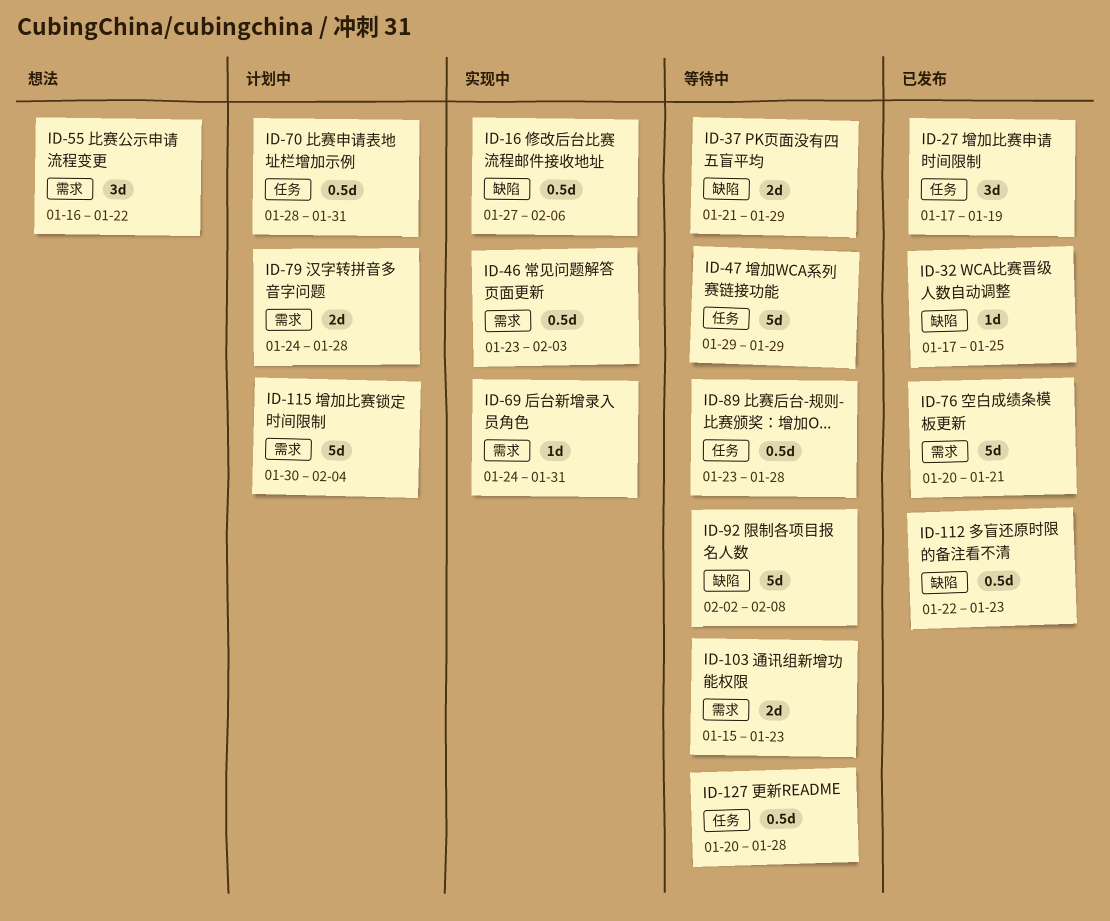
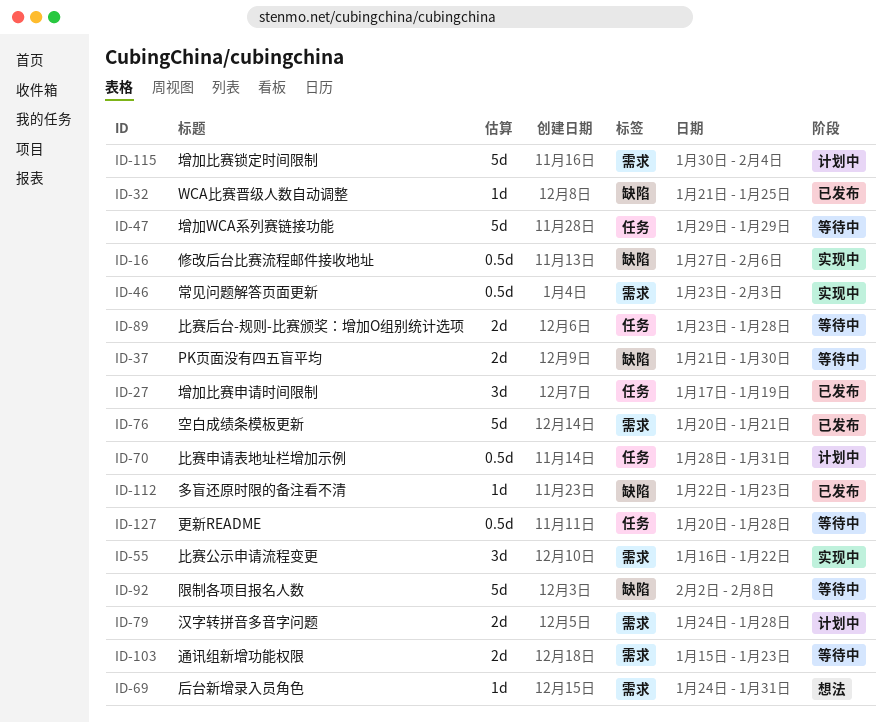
ID-32, start: Jan 17 -> Jan 21
ID-37, due: Jan 29 -> Jan 30
ID-55, status: 想法 -> 实现中
ID-69, status: 实现中 -> 想法
ID-89, estimate: 0.5d -> 2d
ID-112, estimate: 0.5d -> 1d

